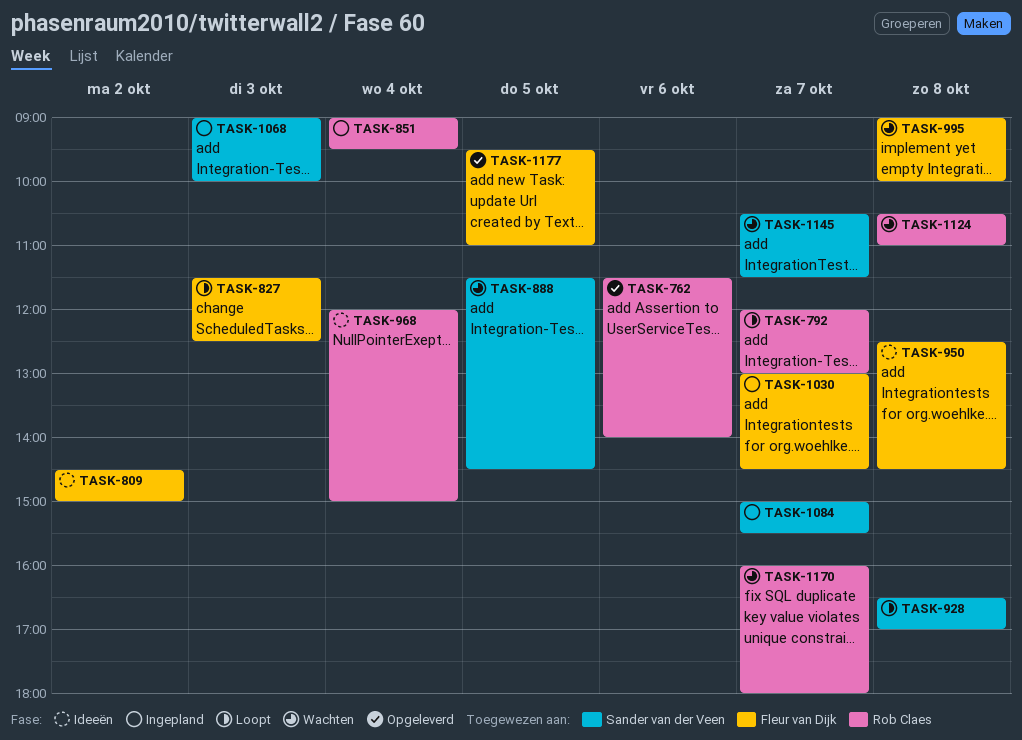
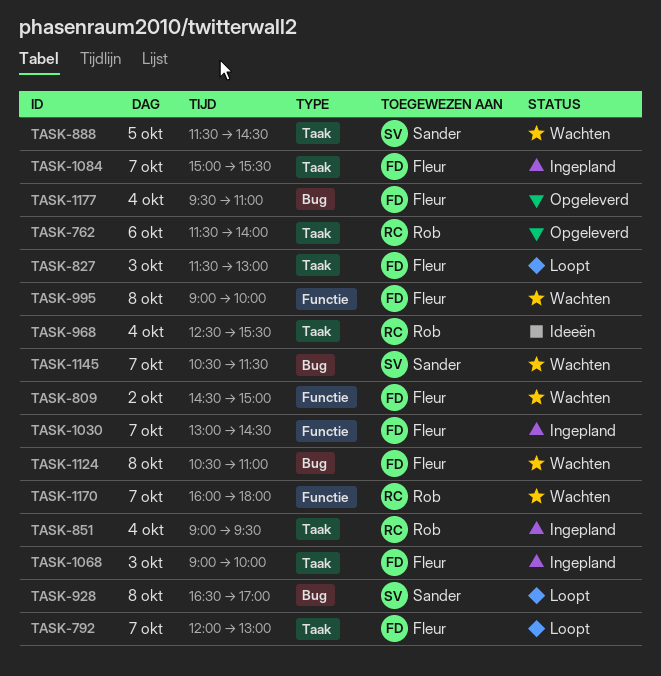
TASK-792, owner: Rob Claes -> Fleur van Dijk
TASK-809, status: Ideeën -> Wachten
TASK-827, ends: 12:30 -> 13:00
TASK-950: present -> none
TASK-968, begins: 12:00 -> 12:30
TASK-968, ends: 15:00 -> 15:30
TASK-1068, owner: Sander van der Veen -> Fleur van Dijk
TASK-1084, owner: Sander van der Veen -> Fleur van Dijk
TASK-1124, owner: Rob Claes -> Fleur van Dijk
TASK-1177, day: Oct 5 -> Oct 4

